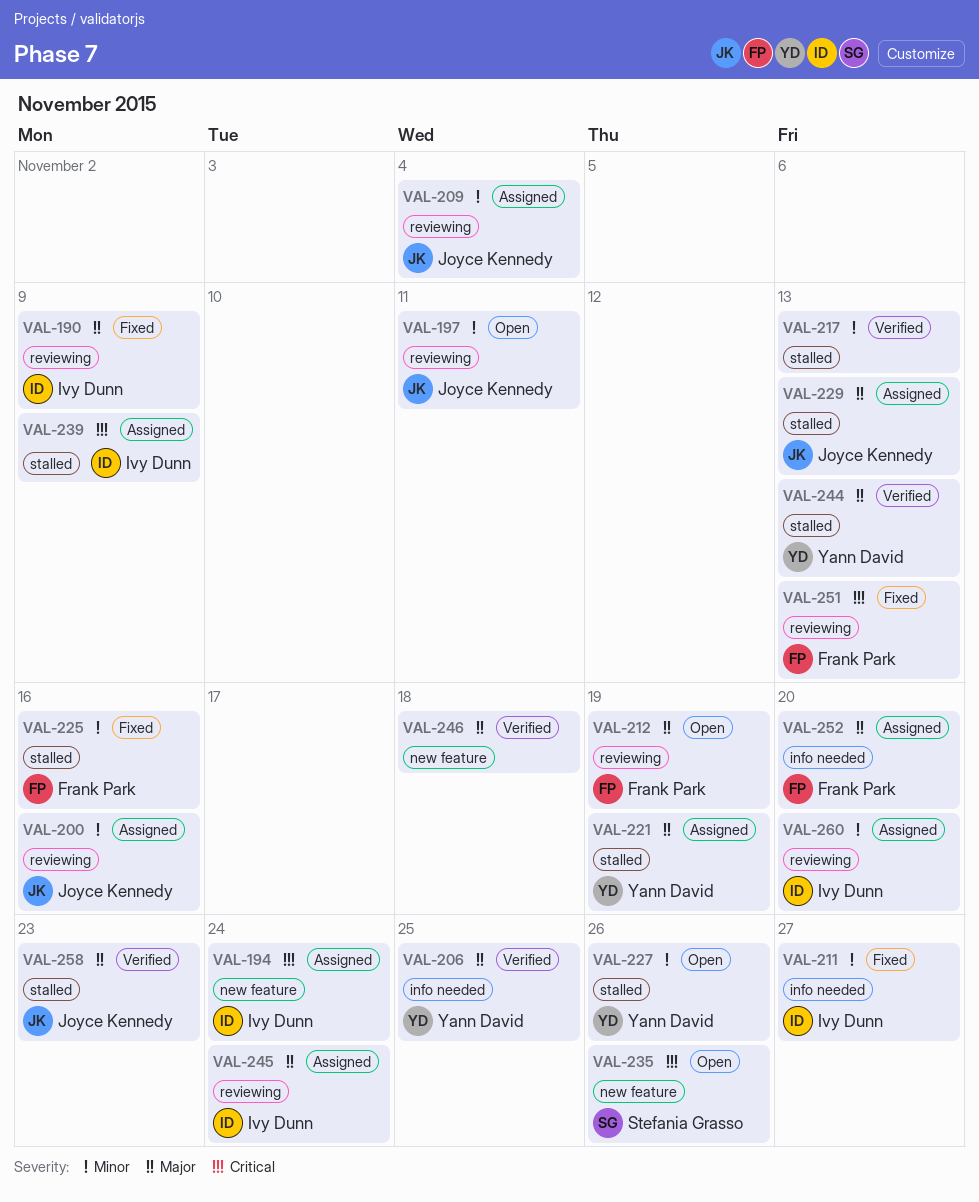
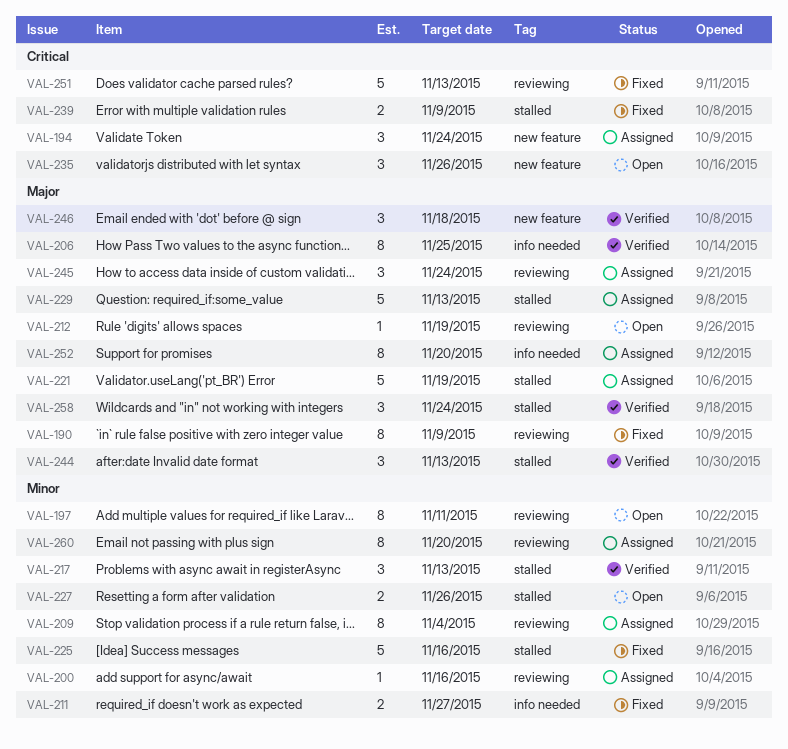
VAL-239, status: Assigned -> Fixed
VAL-258, due: Nov 23 -> Nov 24

